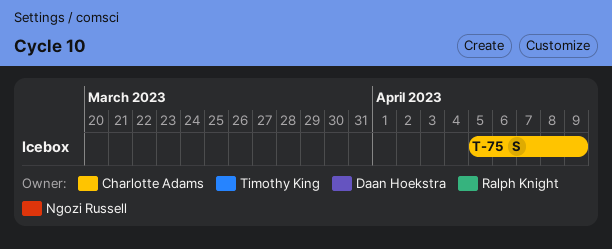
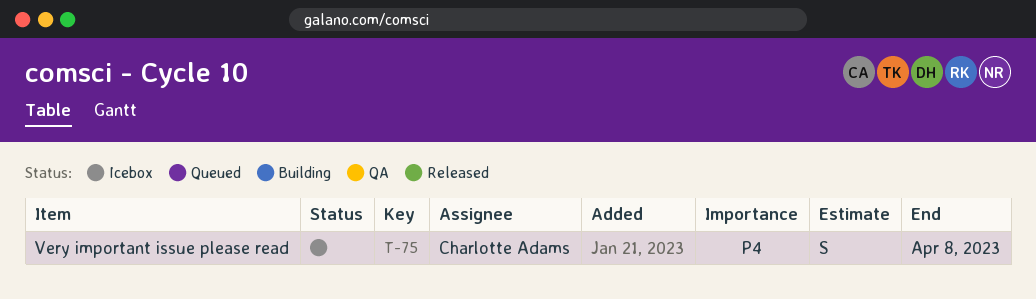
T-75, due: Apr 9 -> Apr 8

